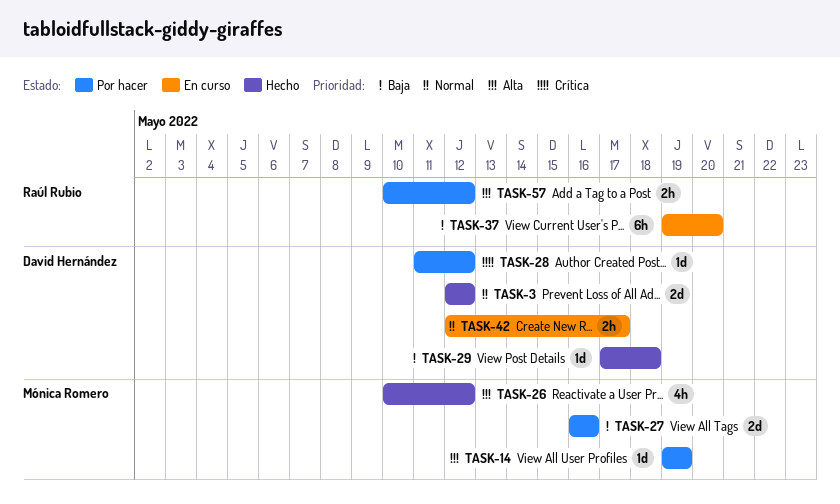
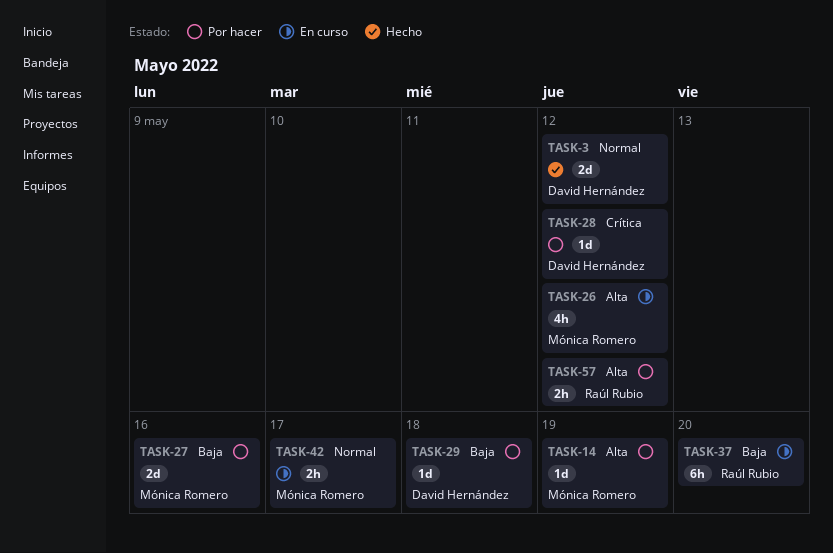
TASK-26, status: Hecho -> En curso
TASK-29, status: Hecho -> Por hacer
TASK-42, owner: David Hernández -> Mónica Romero

